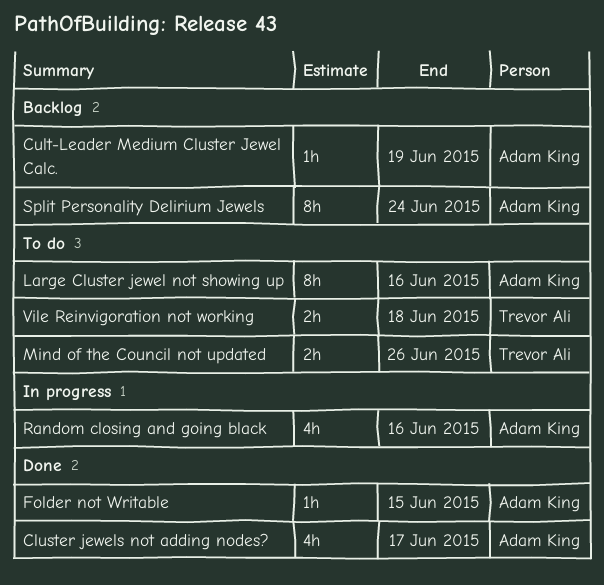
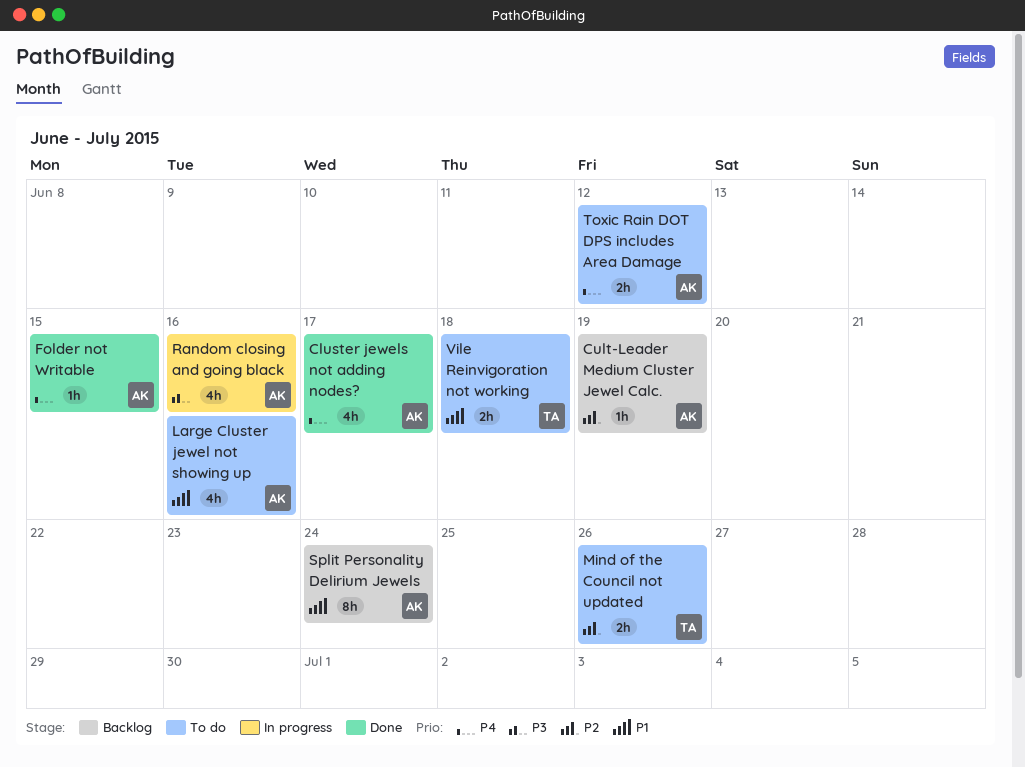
Large Cluster jewel not showing up, estimate: 8h -> 4h
Toxic Rain DOT DPS includes Area Damage: none -> present

